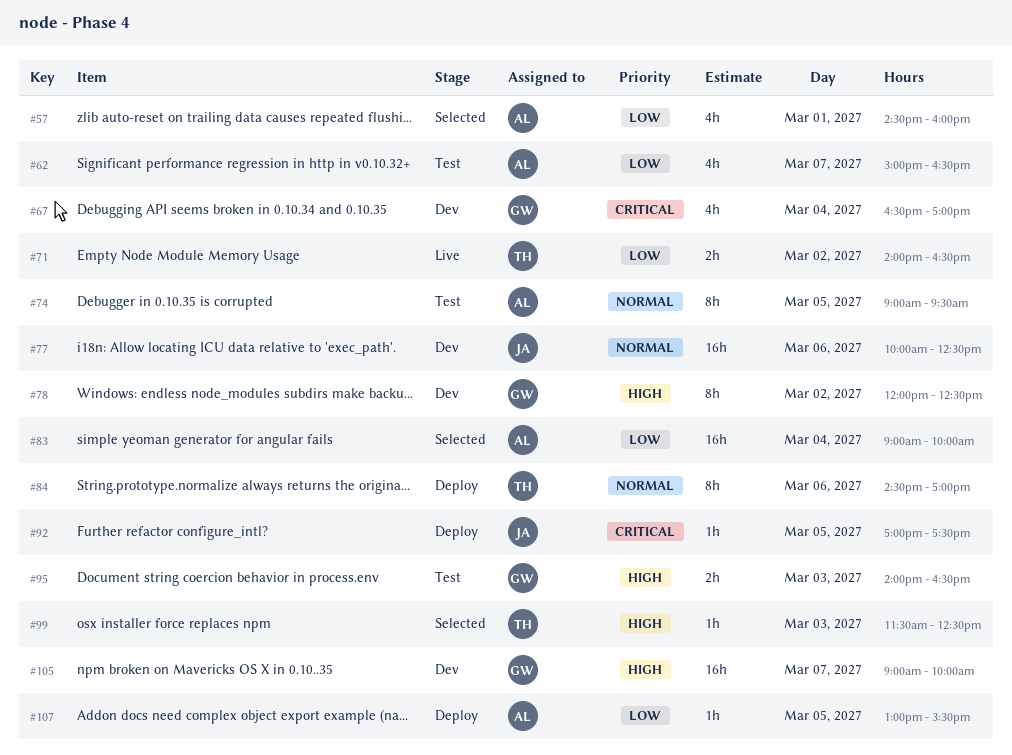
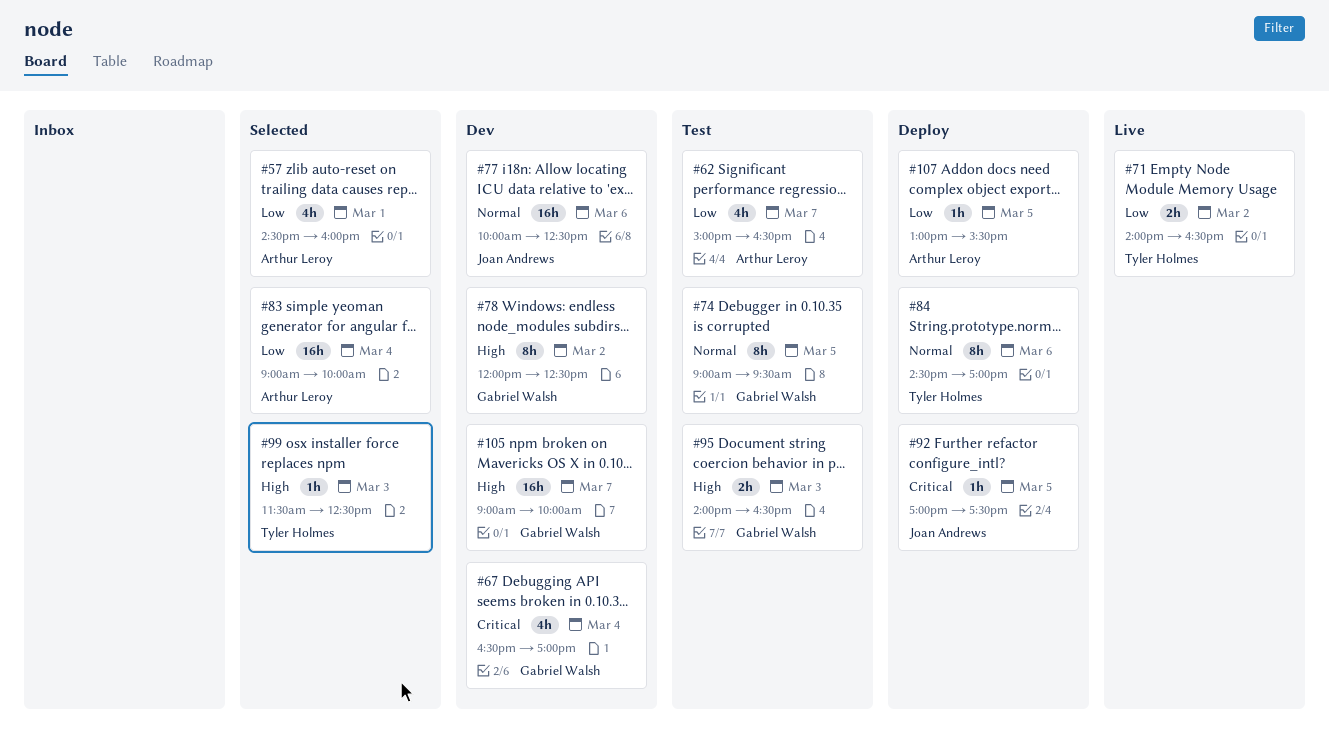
#74, owner: Arthur Leroy -> Gabriel Walsh

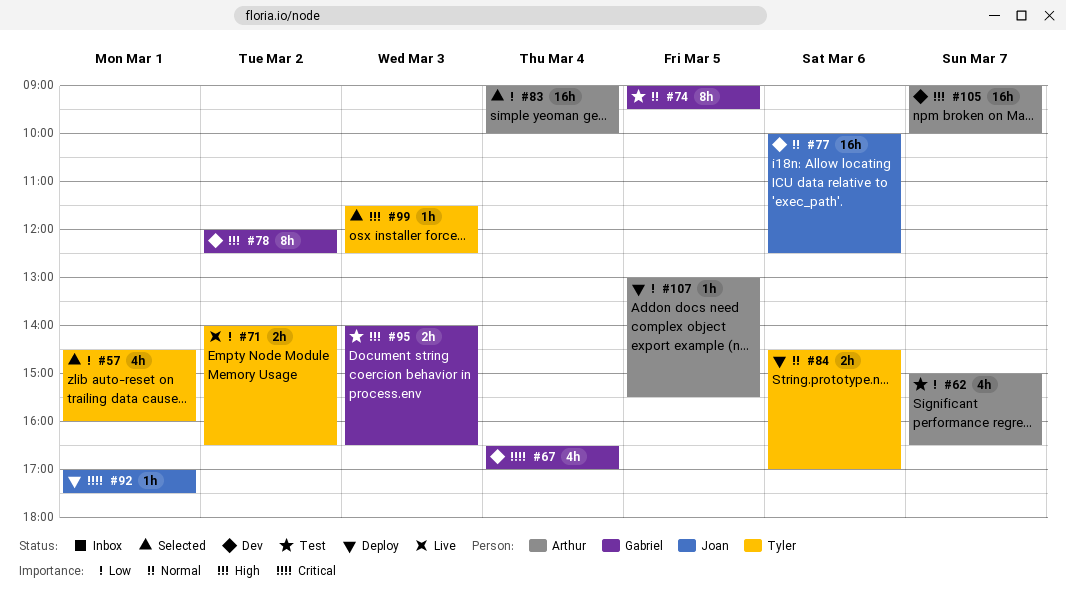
#57, owner: Arthur Leroy -> Tyler Holmes
#84, estimate: 8h -> 2h
#92, day: Mar 5 -> Mar 1
#105, owner: Gabriel Walsh -> Arthur Leroy

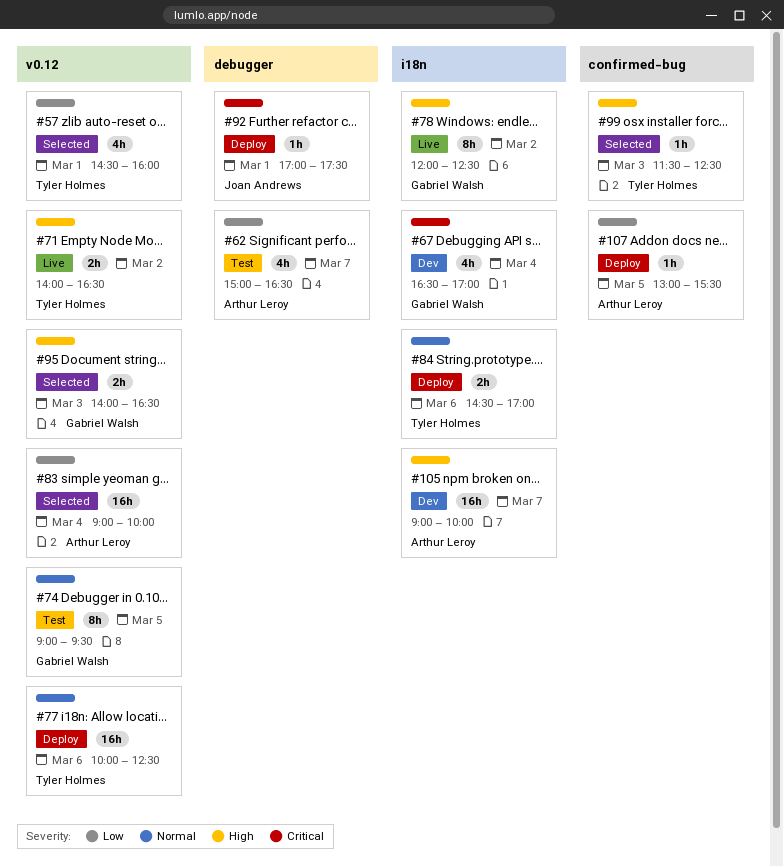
#71, priority: Low -> High
#77, status: Dev -> Deploy
#77, owner: Joan Andrews -> Tyler Holmes
#78, status: Dev -> Live
#95, status: Test -> Selected

